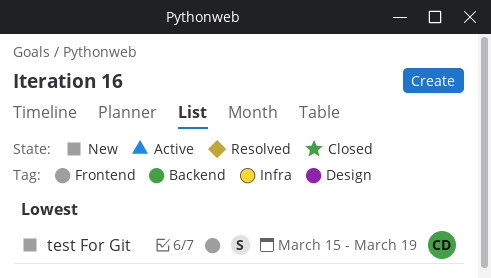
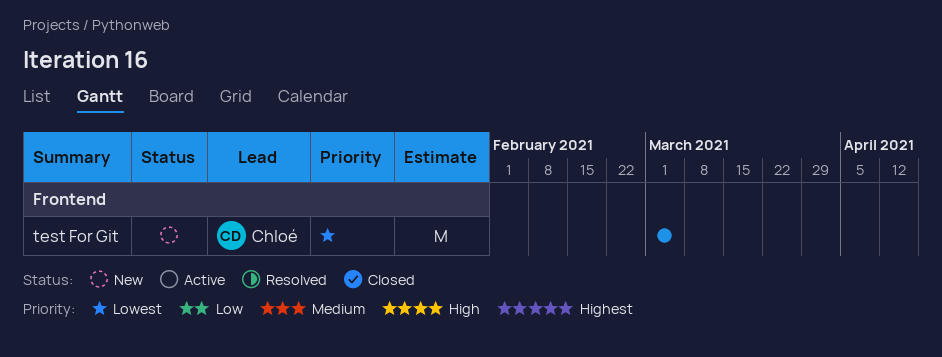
test For Git, estimate: S -> M
test For Git, start: Mar 15 -> Mar 1
test For Git, due: Mar 19 -> Mar 5

